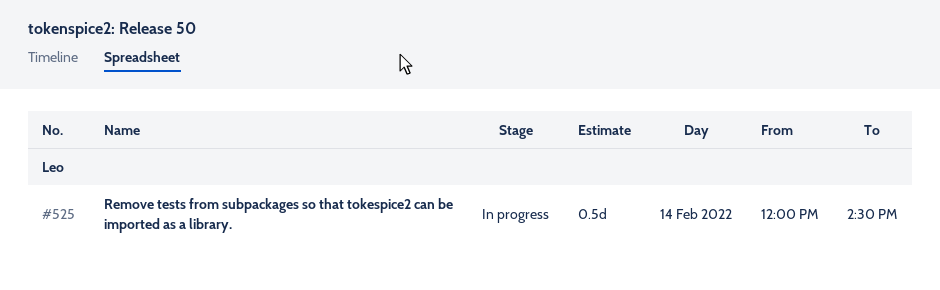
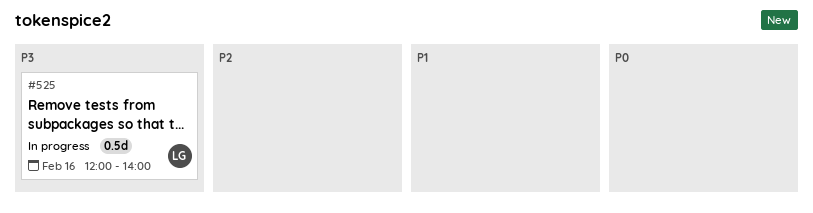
#525, day: Feb 14 -> Feb 16
#525, ends: 14:30 -> 14:00

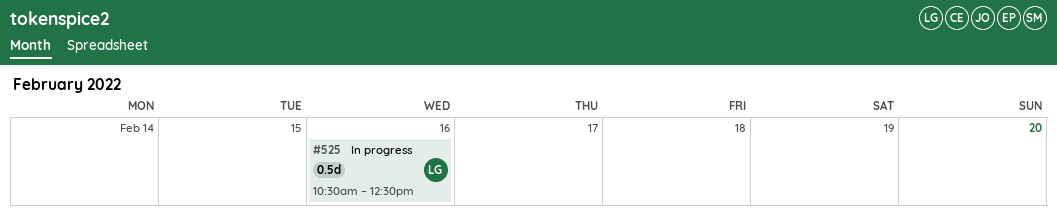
#525, begins: 12:00 -> 10:30
#525, ends: 14:00 -> 12:30

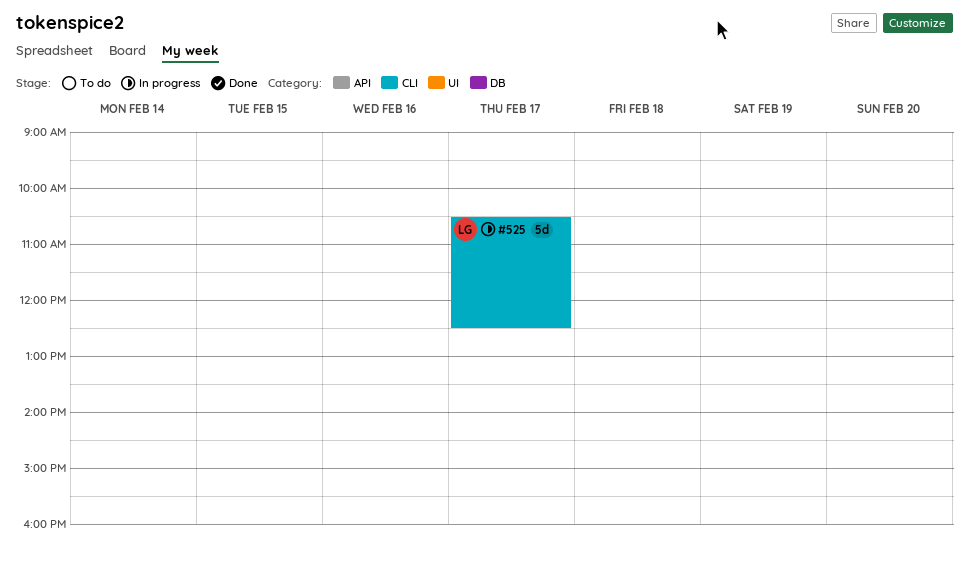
#525, estimate: 0.5d -> 5d
#525, day: Feb 16 -> Feb 17

